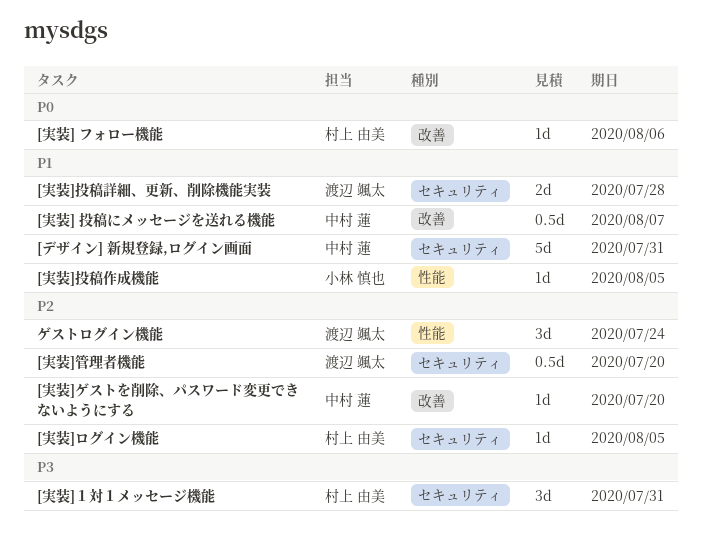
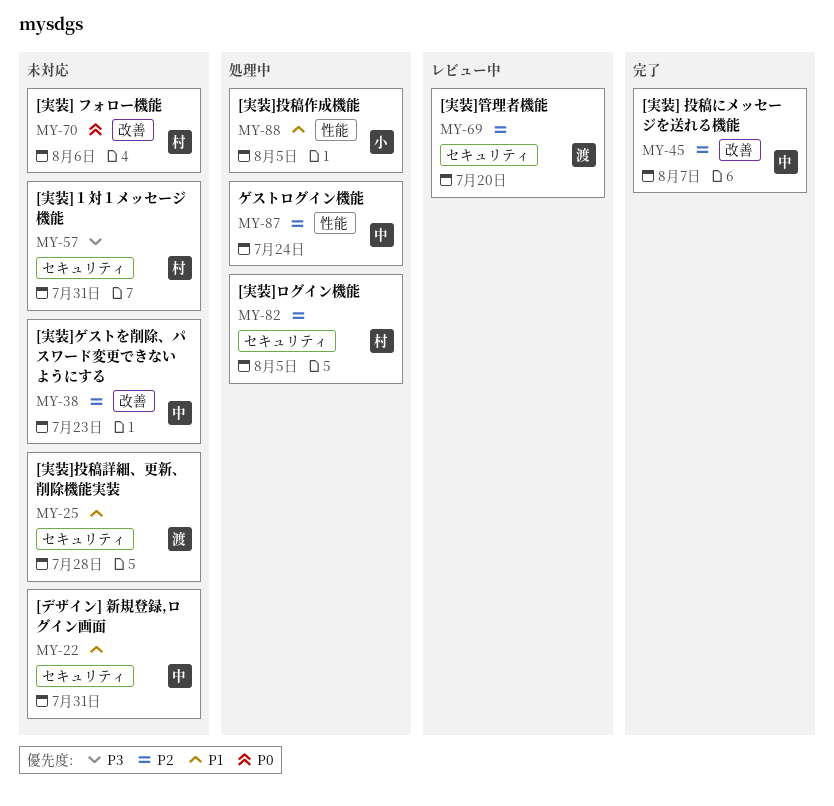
[実装] 投稿にメッセージを送れる機能, priority: P1 -> P2
[実装]ゲストを削除、パスワード変更できないようにする, due: Jul 20 -> Jul 23
ゲストログイン機能, owner: 渡辺 颯太 -> 中村 蓮

